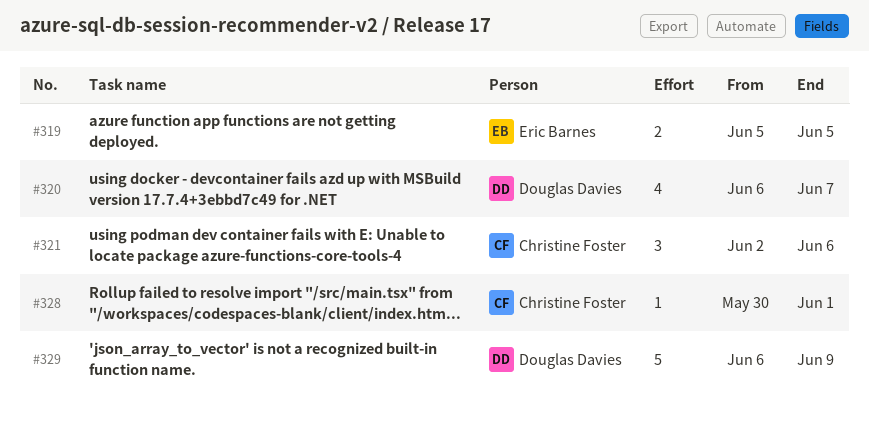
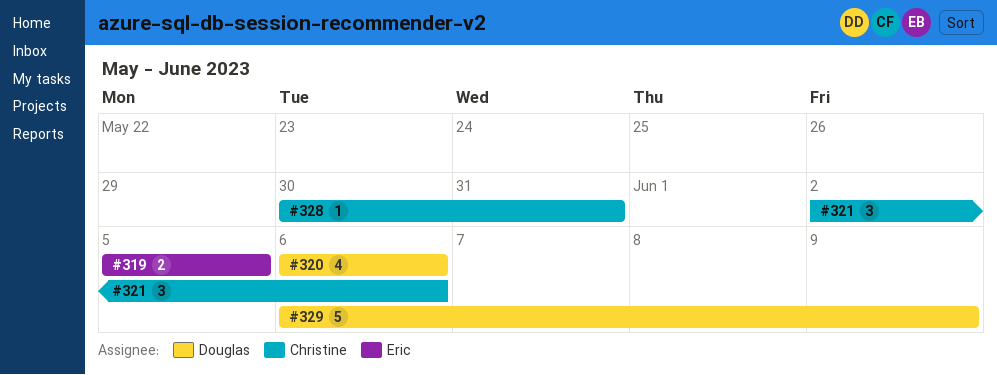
#320, due: Jun 7 -> Jun 6
#328, due: Jun 1 -> May 31

